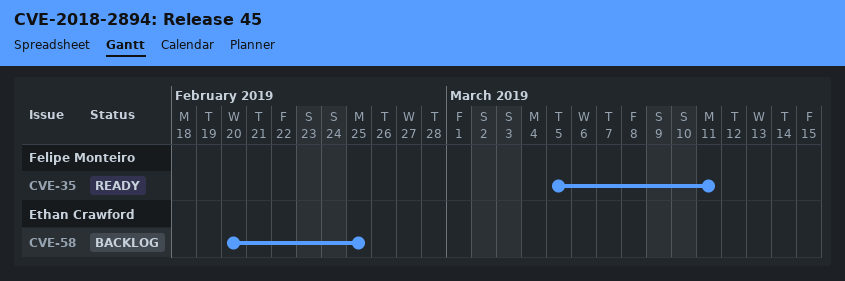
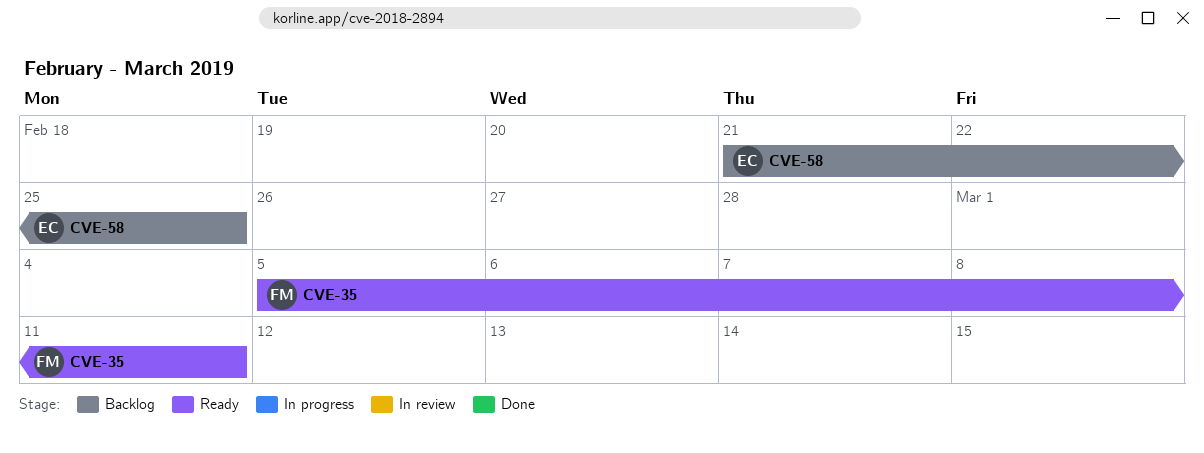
CVE-58, start: Feb 20 -> Feb 21

